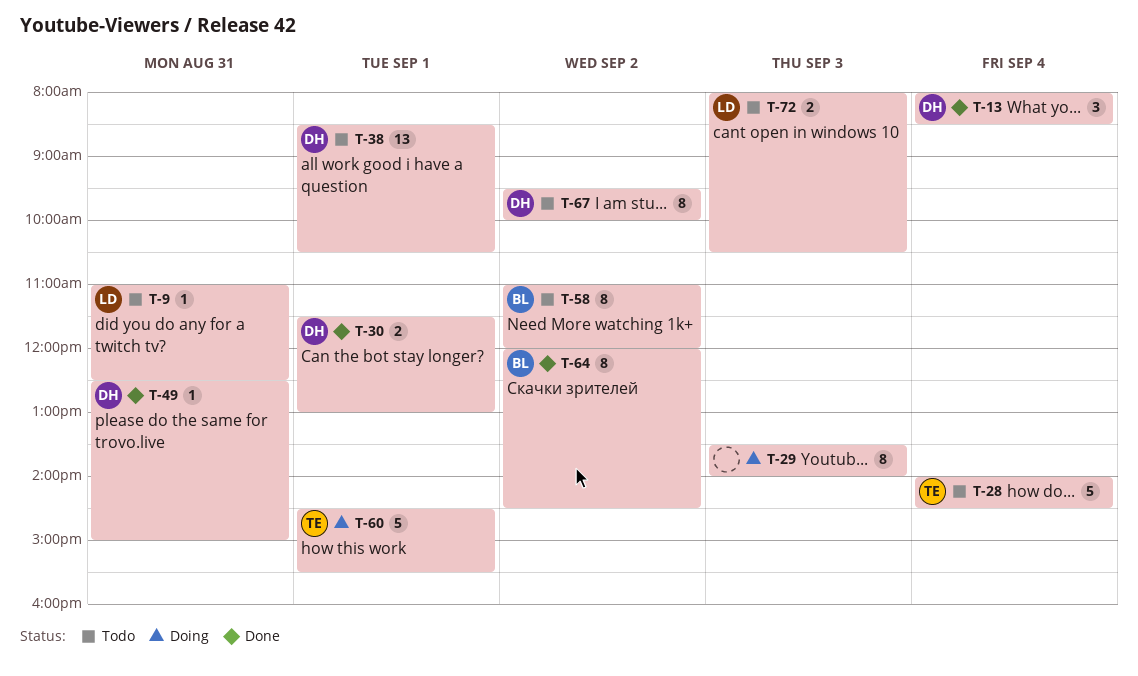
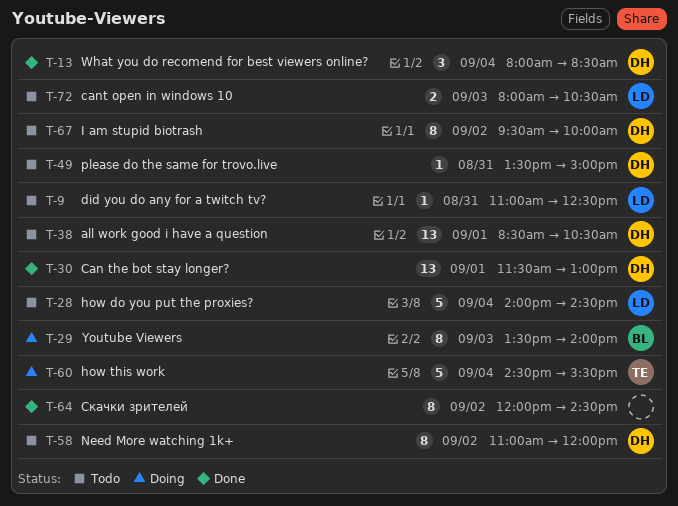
T-28, owner: TE -> LD
T-29, owner: none -> BL
T-30, estimate: 2 -> 13
T-49, status: Done -> Todo
T-49, begins: 12:30 -> 13:30
T-58, owner: BL -> DH
T-60, day: Sep 1 -> Sep 4
T-64, owner: BL -> none

